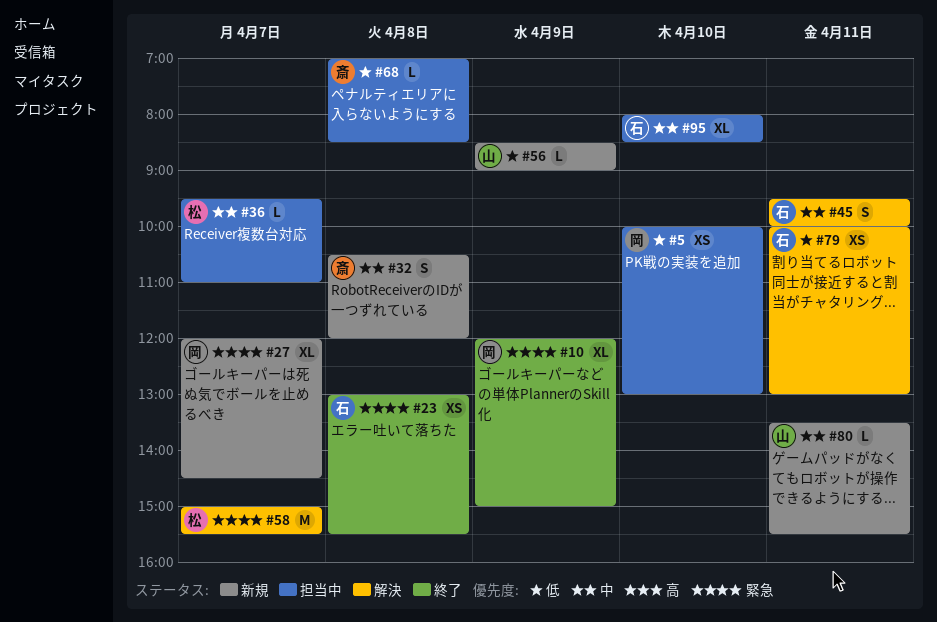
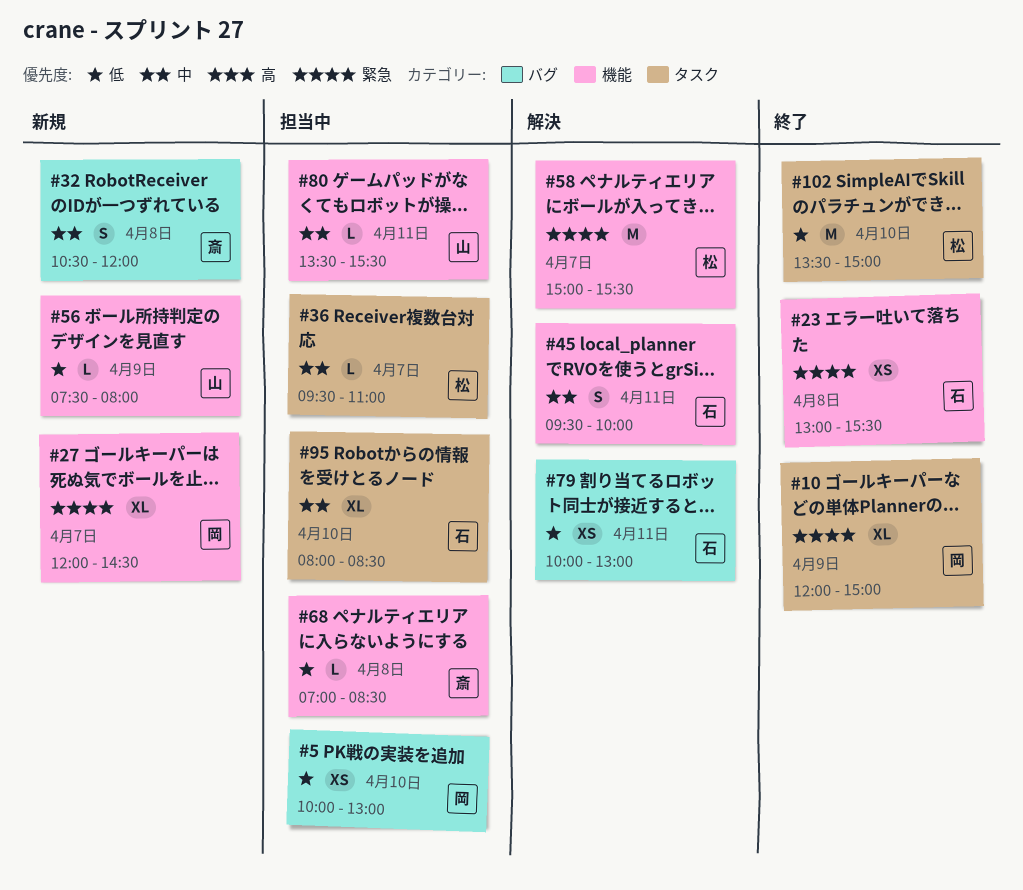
#56, begins: 08:30 -> 07:30
#56, ends: 09:00 -> 08:00
#80, status: 新規 -> 担当中
#102: none -> present

